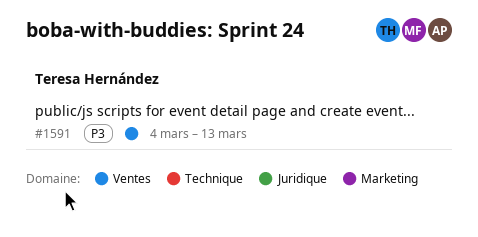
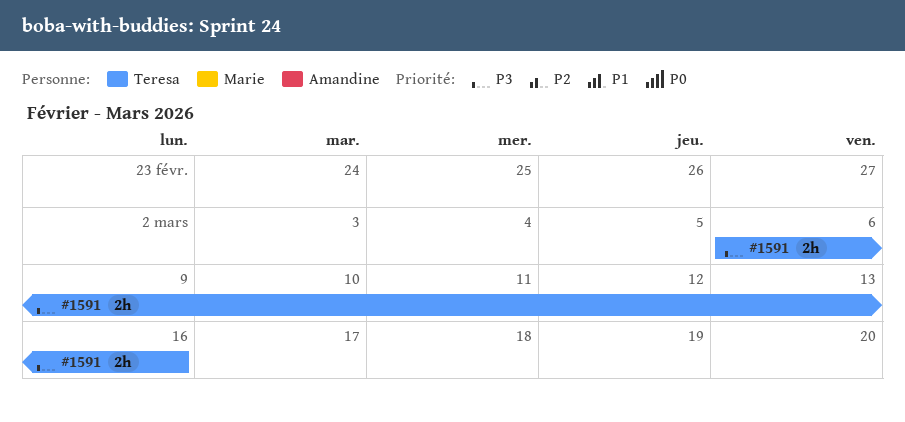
#1591, start: Mar 4 -> Mar 6
#1591, due: Mar 13 -> Mar 16

